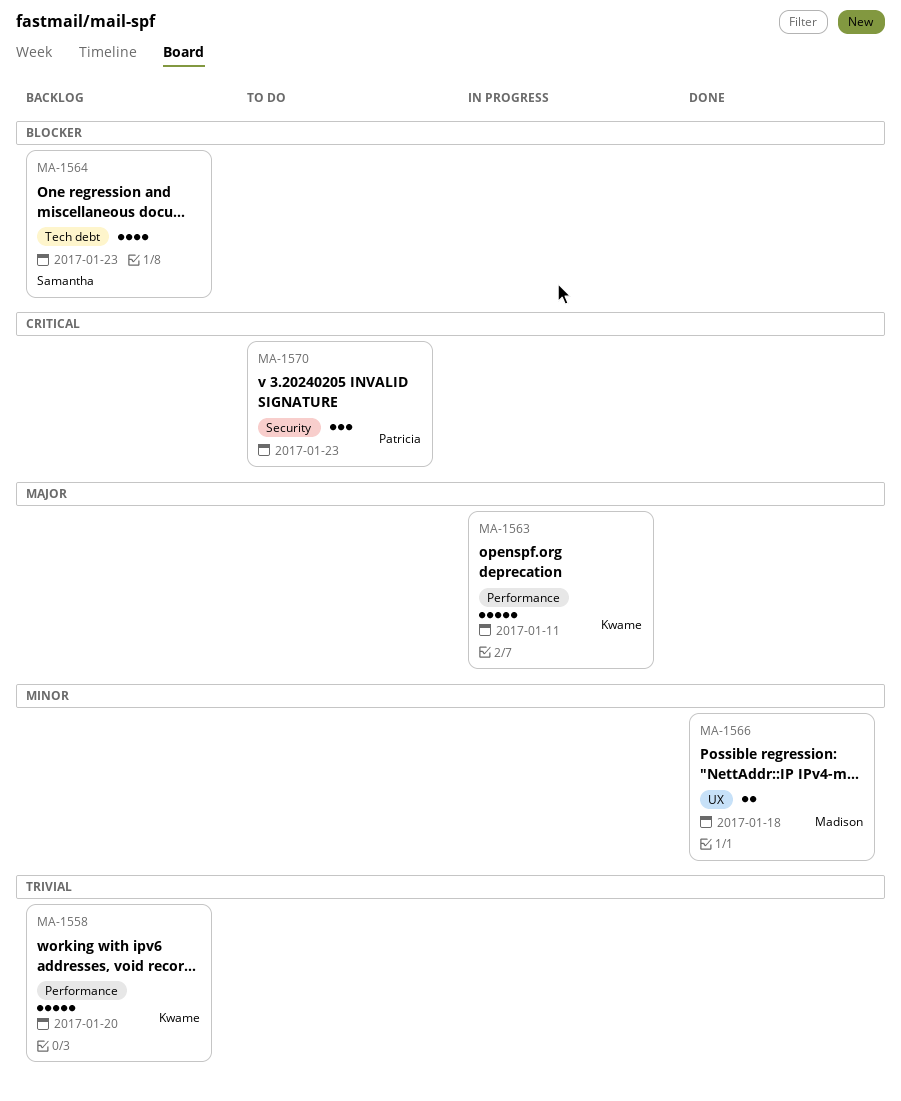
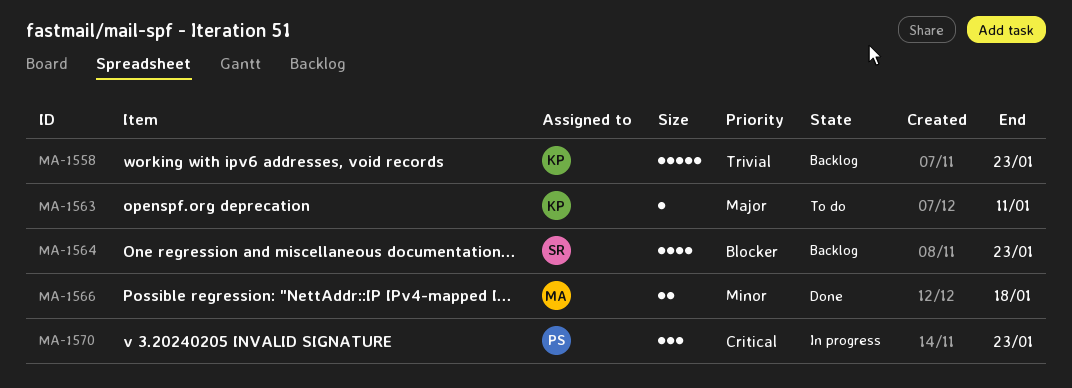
MA-1558, due: Jan 20 -> Jan 23
MA-1563, status: In progress -> To do
MA-1563, estimate: 5 -> 1
MA-1570, status: To do -> In progress

